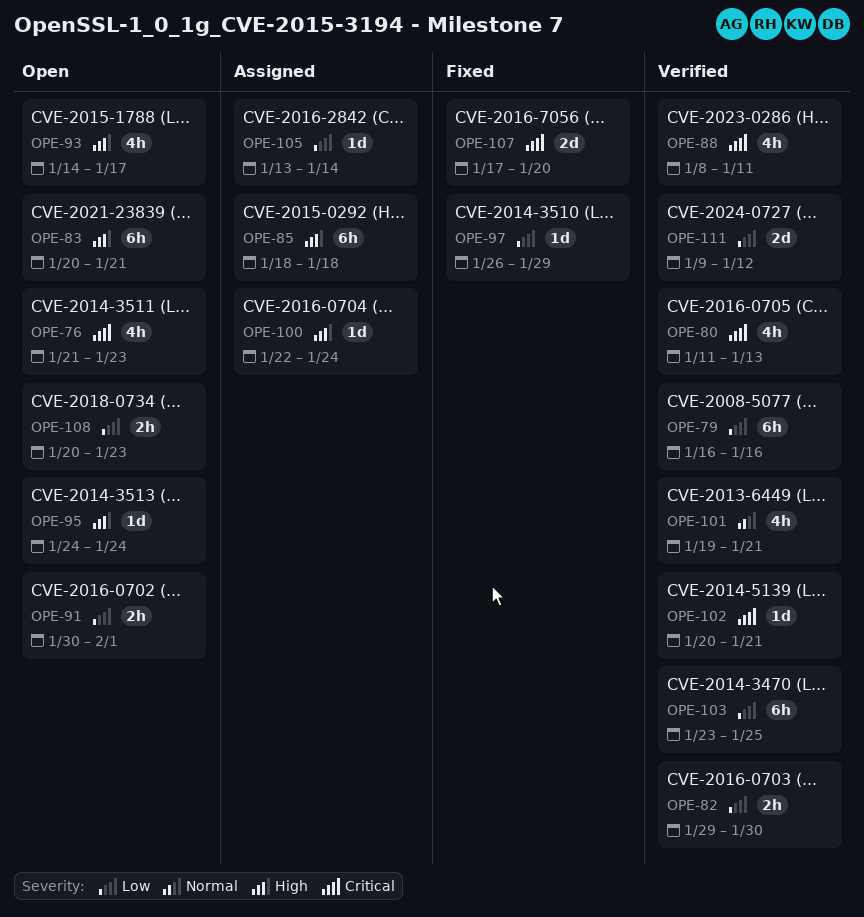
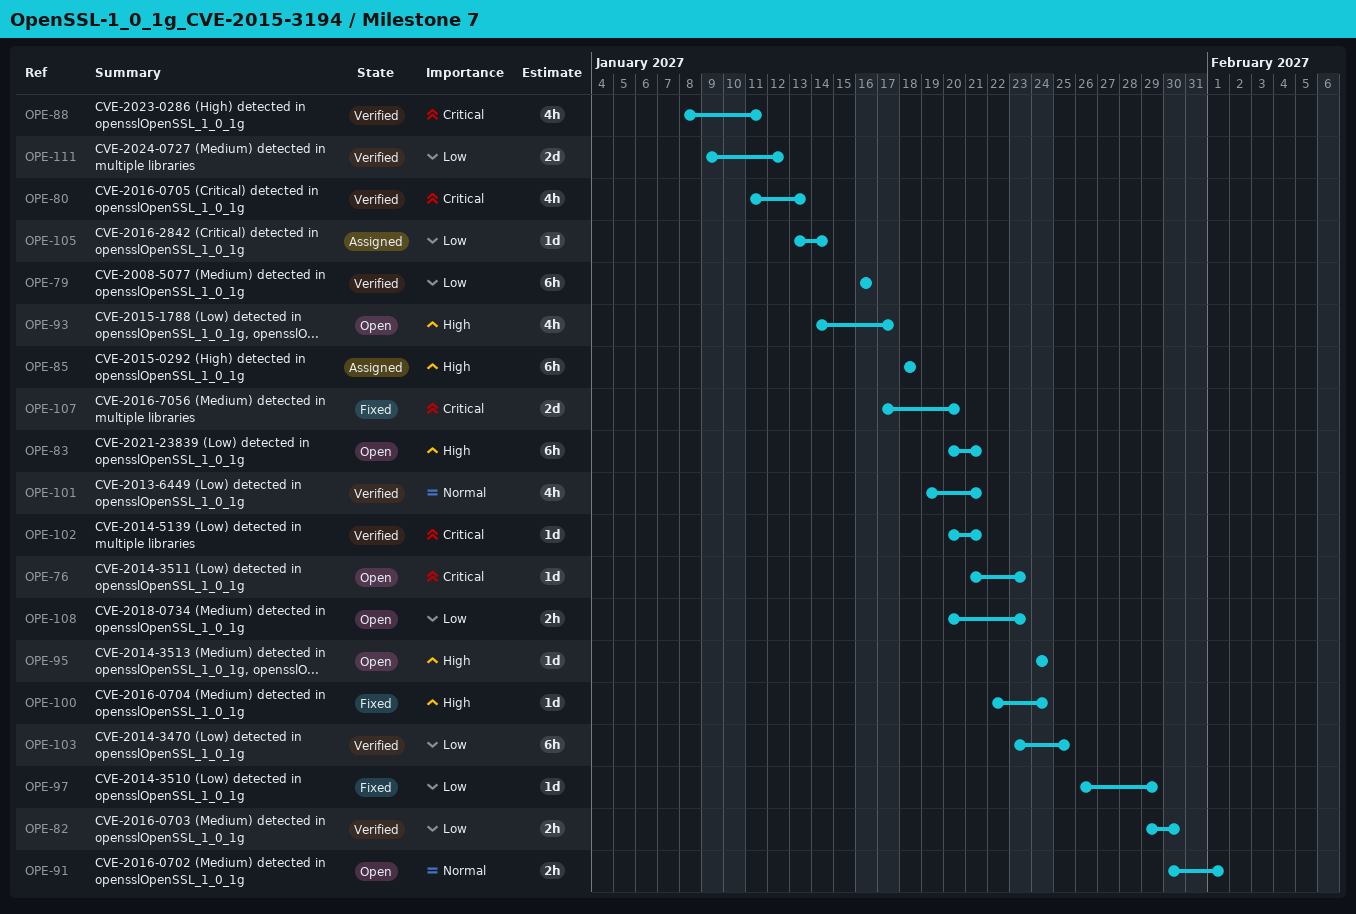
OPE-76, estimate: 4h -> 1d
OPE-91, priority: Low -> Normal
OPE-100, status: Assigned -> Fixed

